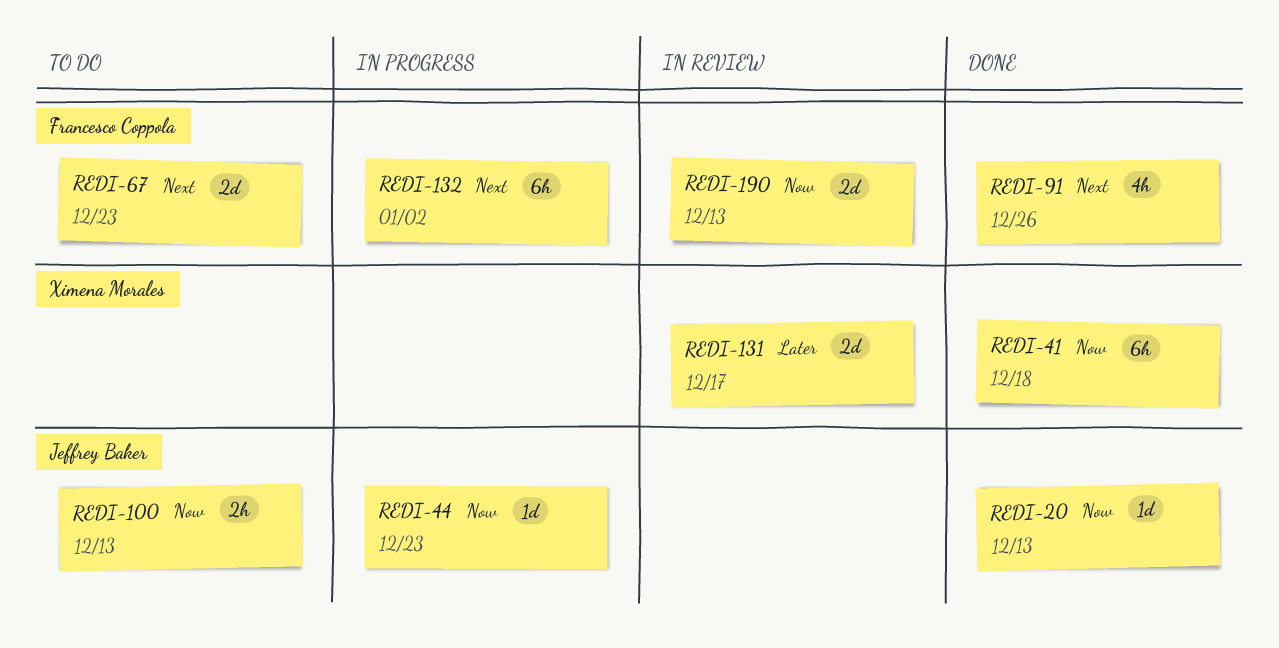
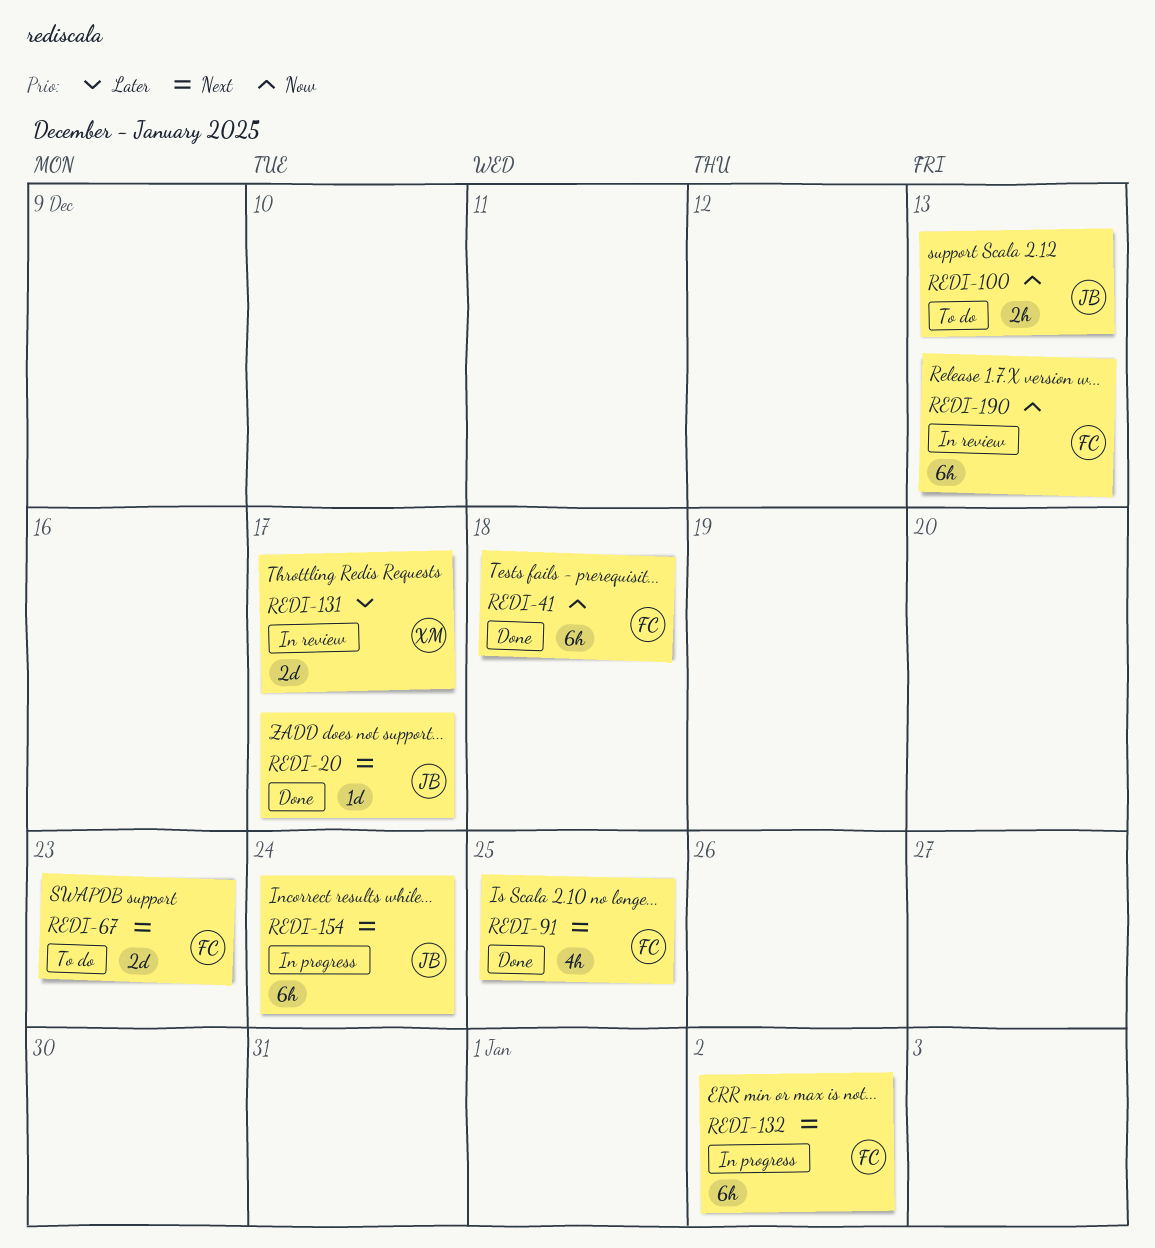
REDI-20, priority: Now -> Next
REDI-20, due: Dec 13 -> Dec 17
REDI-41, owner: Ximena Morales -> Francesco Coppola
REDI-44: present -> none
REDI-91, due: Dec 26 -> Dec 25
REDI-154: none -> present
REDI-190, estimate: 2d -> 6h

